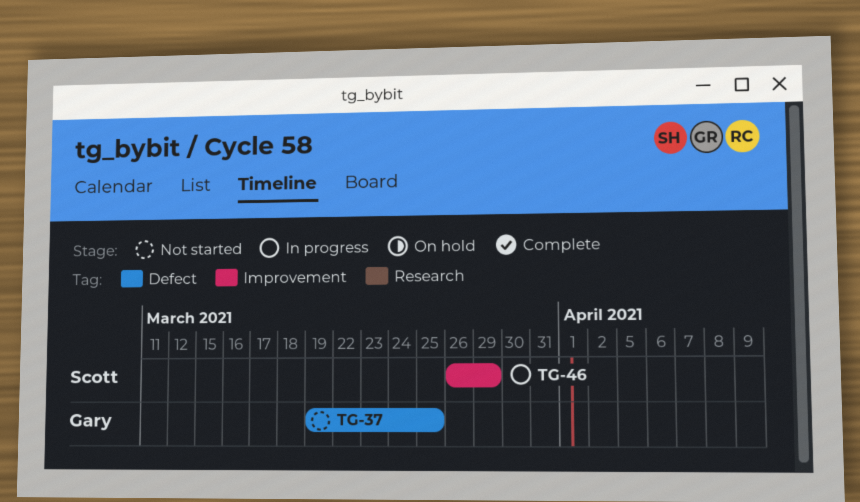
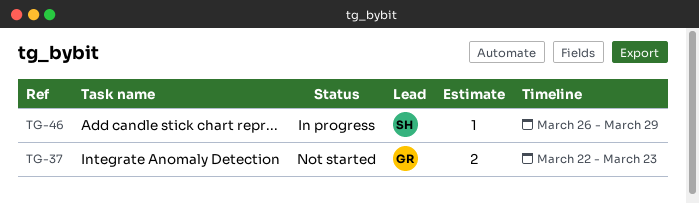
TG-37, start: Mar 19 -> Mar 22
TG-37, due: Mar 25 -> Mar 23

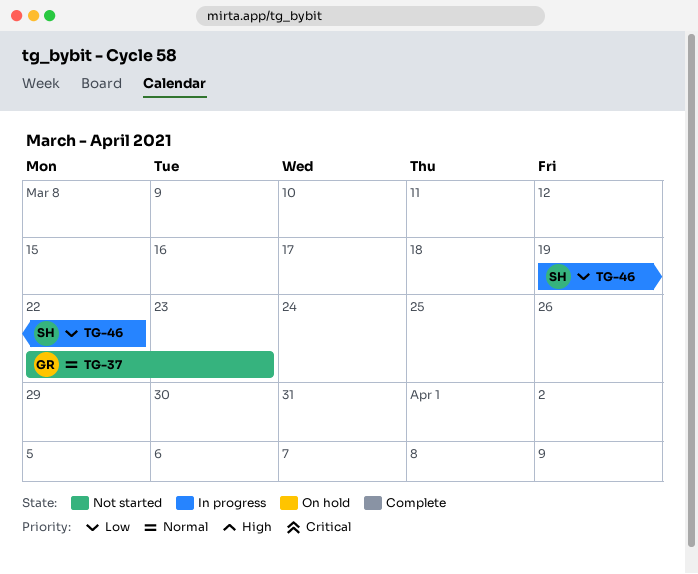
TG-46, start: Mar 26 -> Mar 19
TG-46, due: Mar 29 -> Mar 22

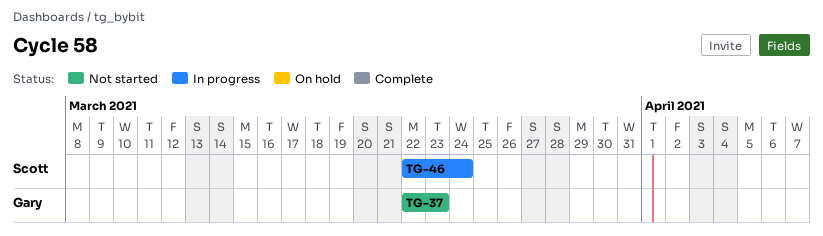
TG-46, start: Mar 19 -> Mar 22
TG-46, due: Mar 22 -> Mar 24

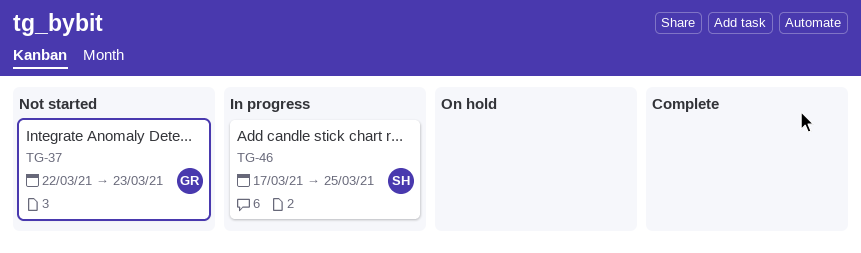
TG-46, start: Mar 22 -> Mar 17
TG-46, due: Mar 24 -> Mar 25

